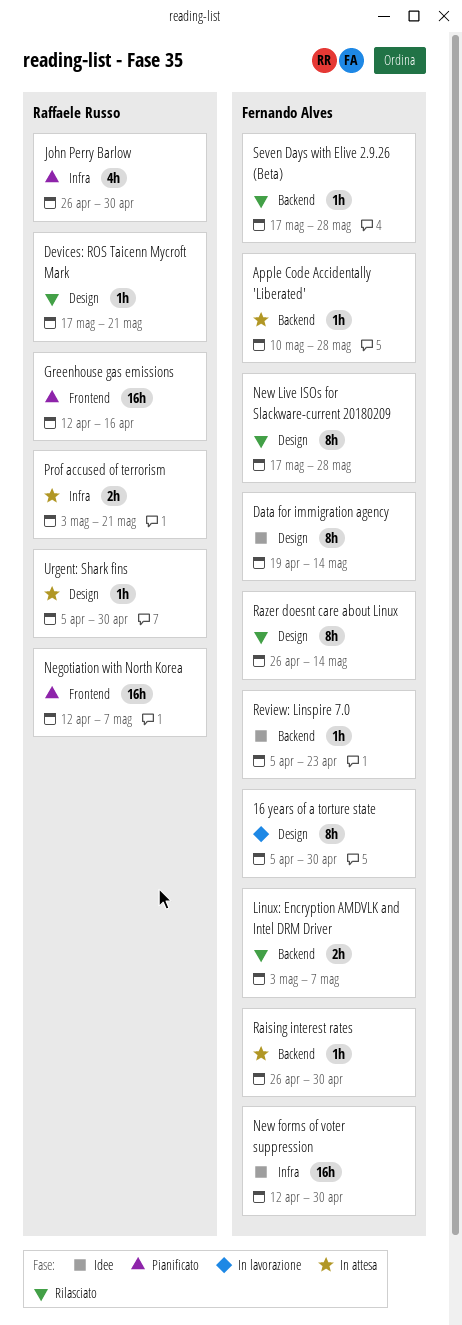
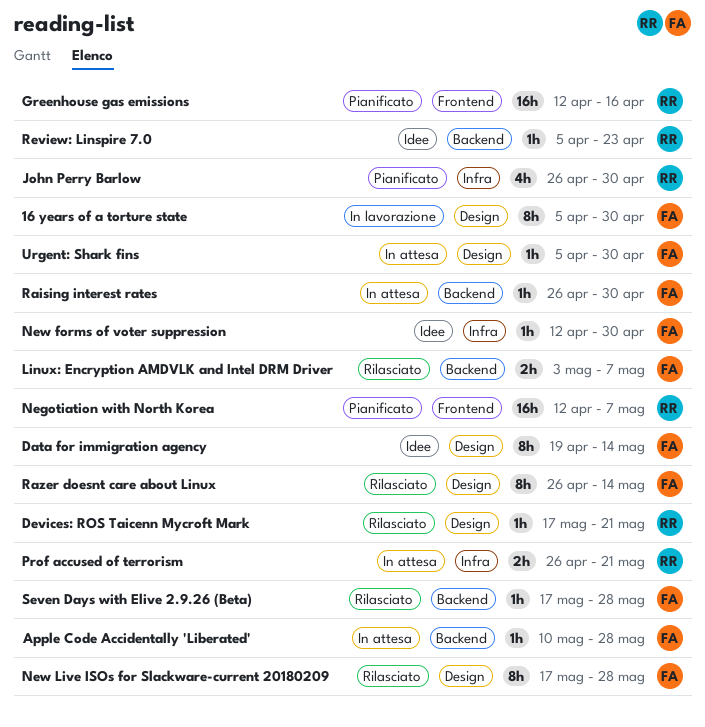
New forms of voter suppression, estimate: 16h -> 1h
Prof accused of terrorism, start: May 3 -> Apr 26
Review: Linspire 7.0, owner: Fernando Alves -> Raffaele Russo
Urgent: Shark fins, owner: Raffaele Russo -> Fernando Alves

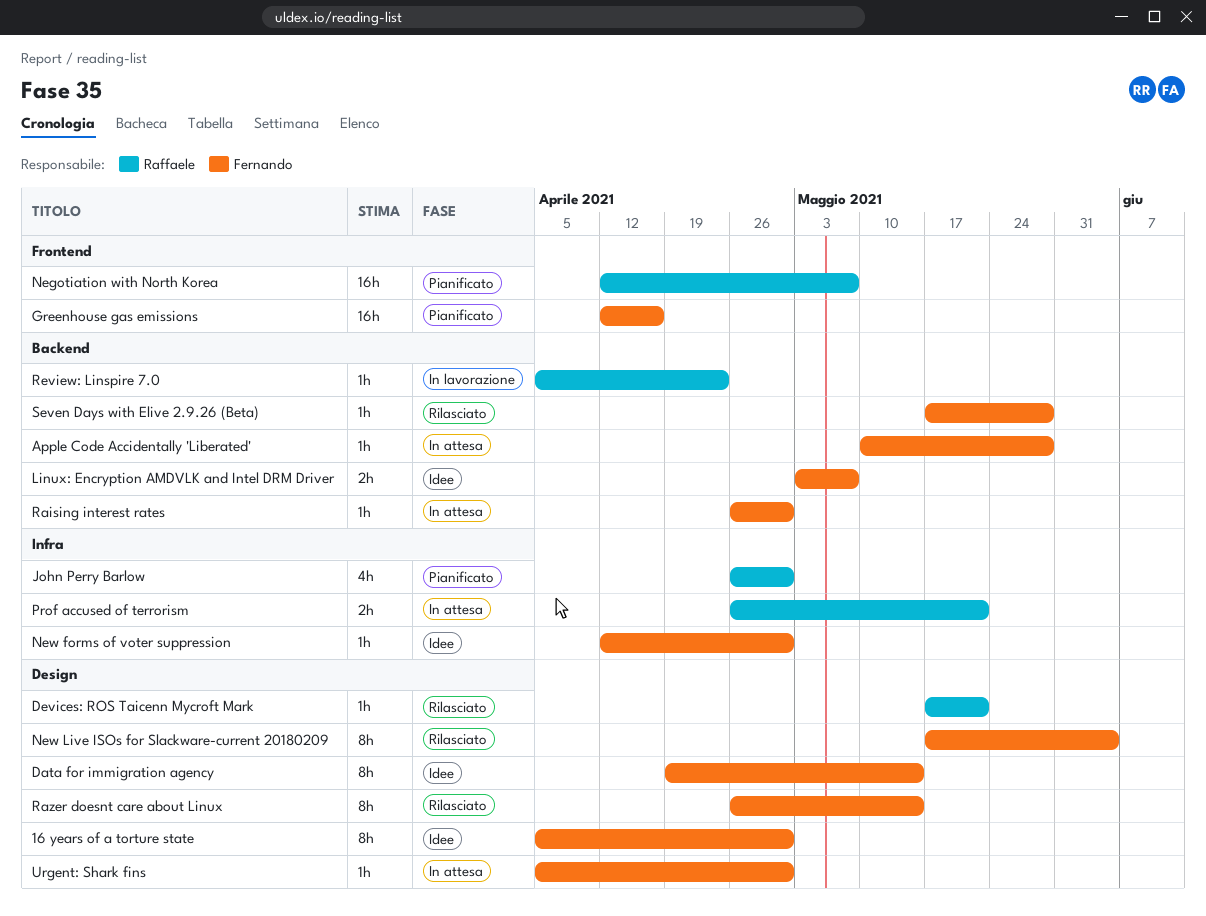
16 years of a torture state, status: In lavorazione -> Idee
Greenhouse gas emissions, owner: Raffaele -> Fernando
Linux: Encryption AMDVLK and Intel DRM Driver, status: Rilasciato -> Idee
New Live ISOs for Slackware-current 20180209, due: May 28 -> Jun 4
Review: Linspire 7.0, status: Idee -> In lavorazione

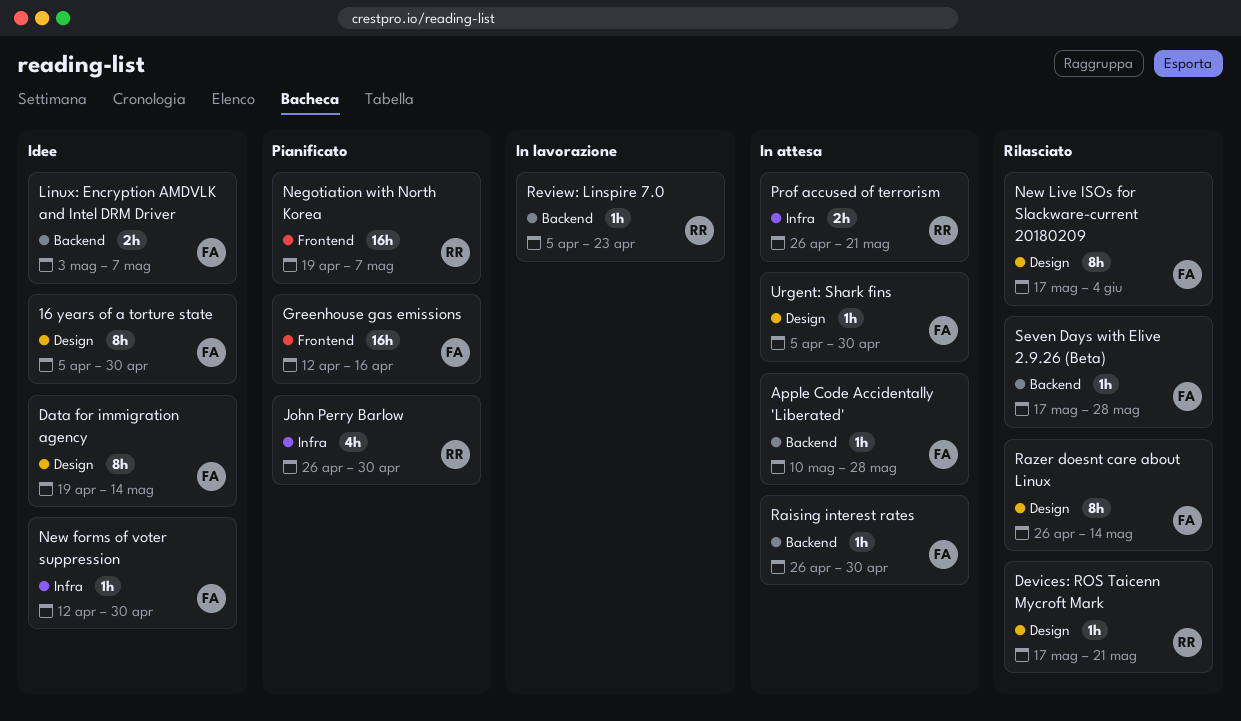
Negotiation with North Korea, start: Apr 12 -> Apr 19

